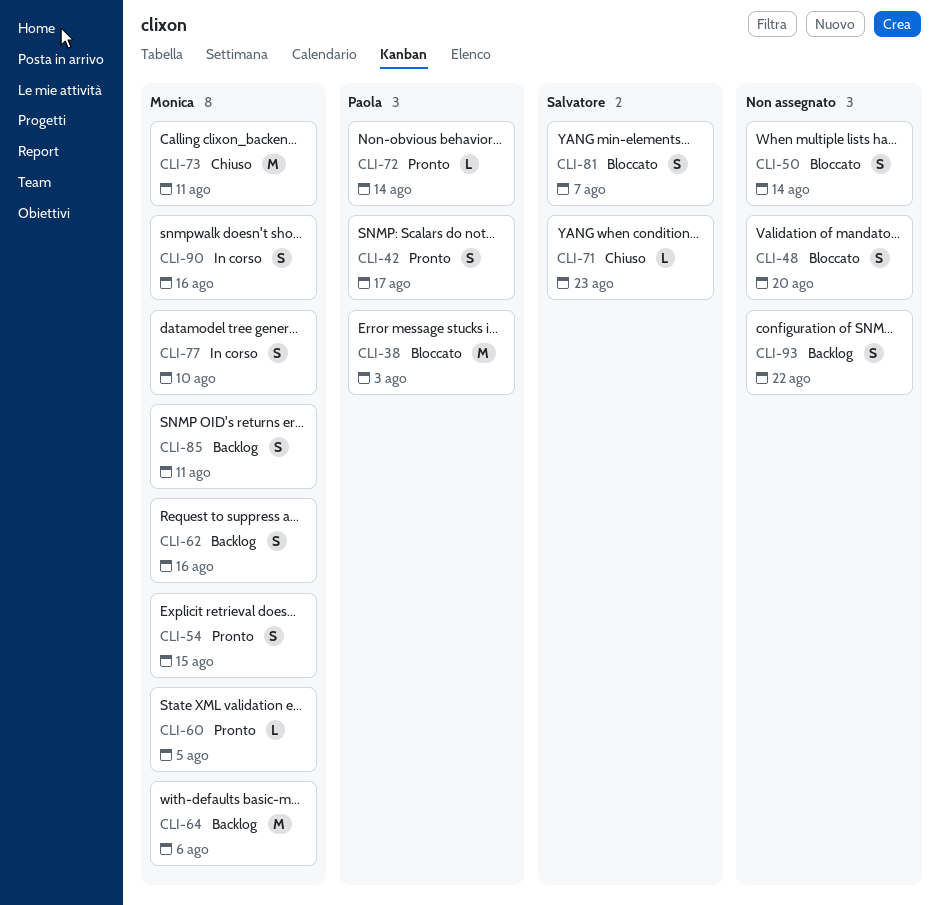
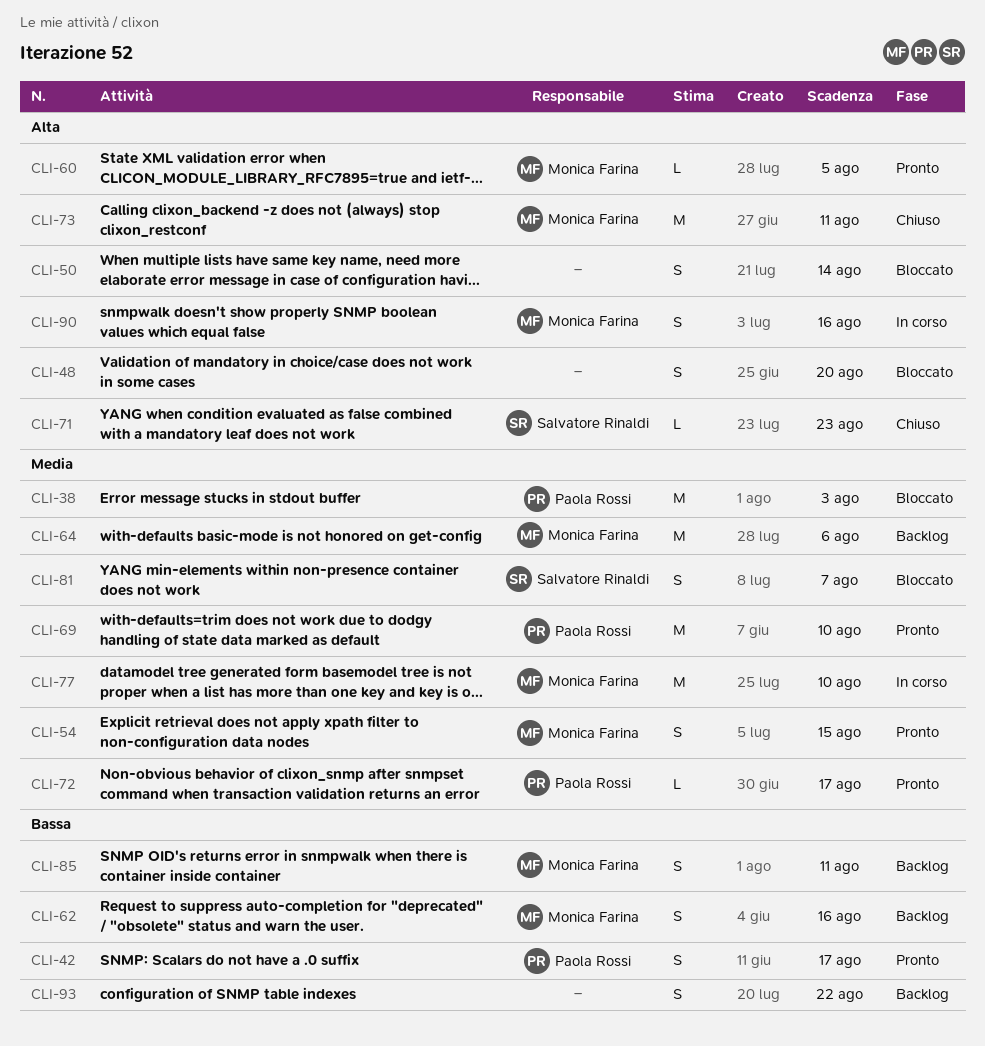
CLI-69: none -> present
CLI-72, due: Aug 14 -> Aug 17
CLI-77, estimate: S -> M

